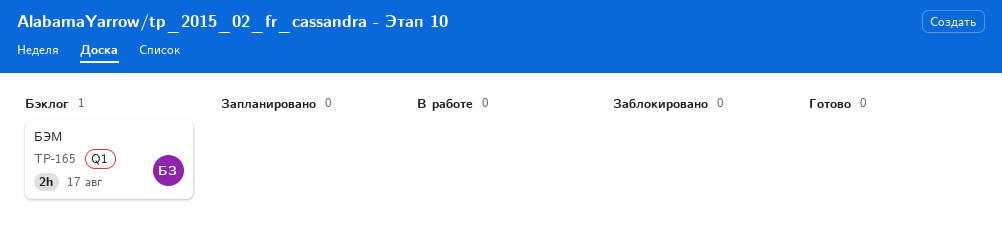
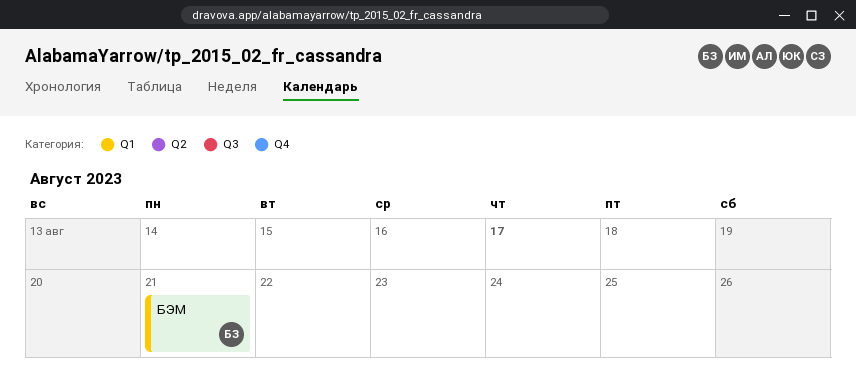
БЭМ, due: Aug 17 -> Aug 21

